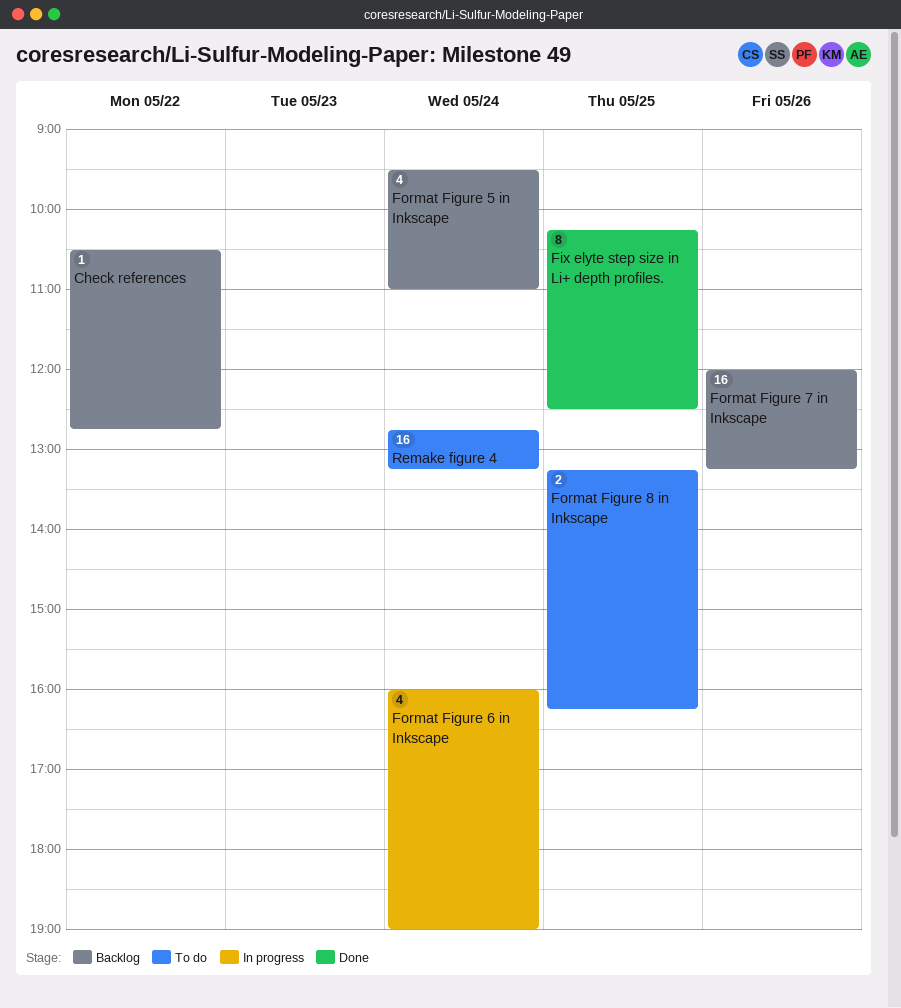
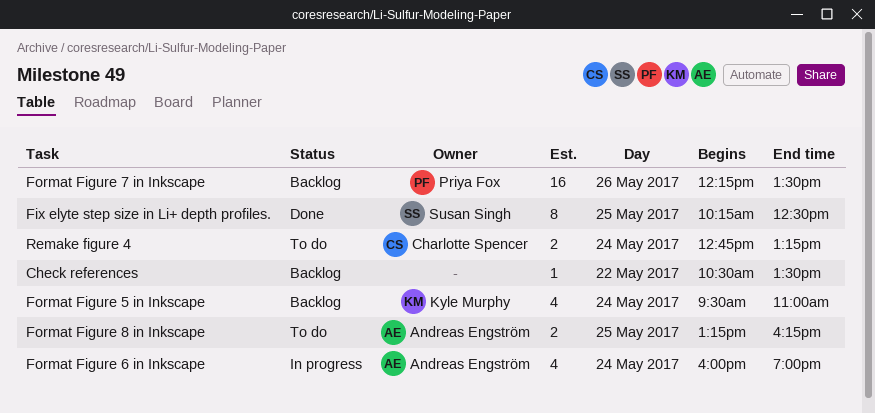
Check references, ends: 12:45 -> 13:30
Format Figure 7 in Inkscape, begins: 12:00 -> 12:15
Format Figure 7 in Inkscape, ends: 13:15 -> 13:30
Remake figure 4, estimate: 16 -> 2

